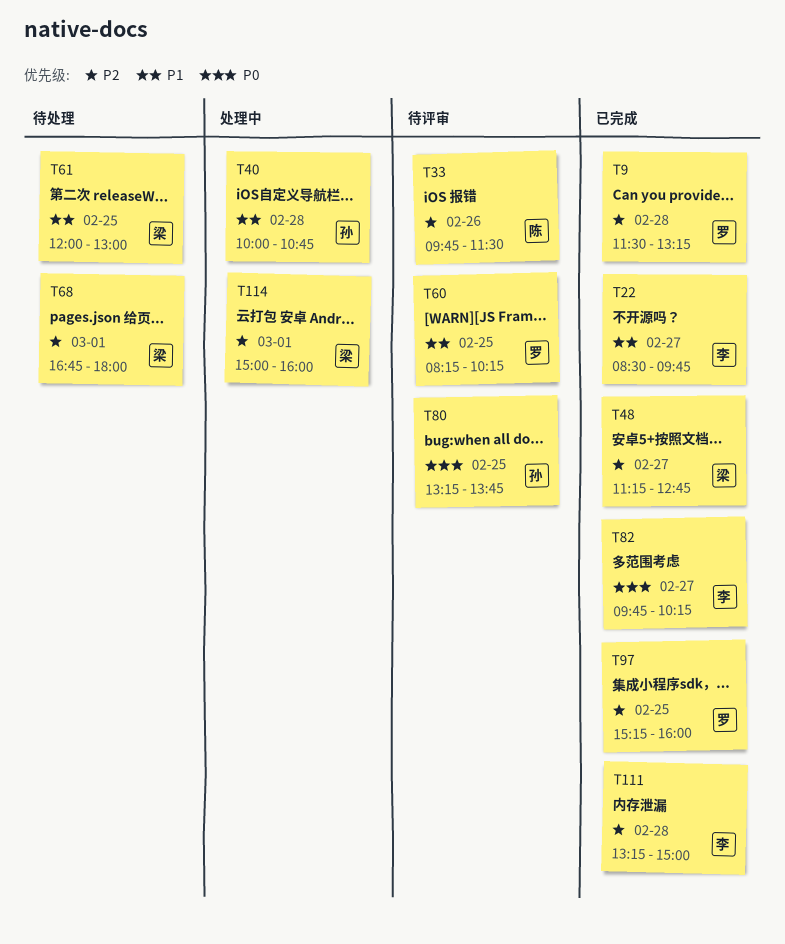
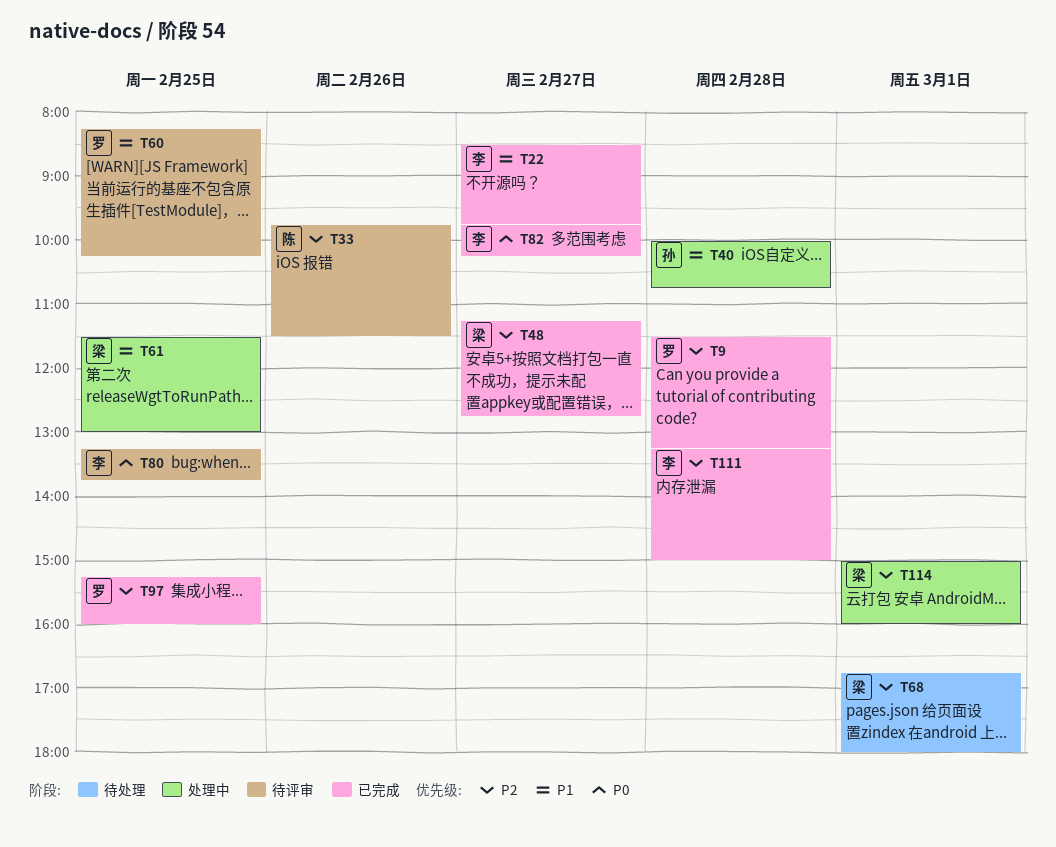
T61, status: 待处理 -> 处理中
T61, begins: 12:00 -> 11:30
T80, owner: 孙 -> 李

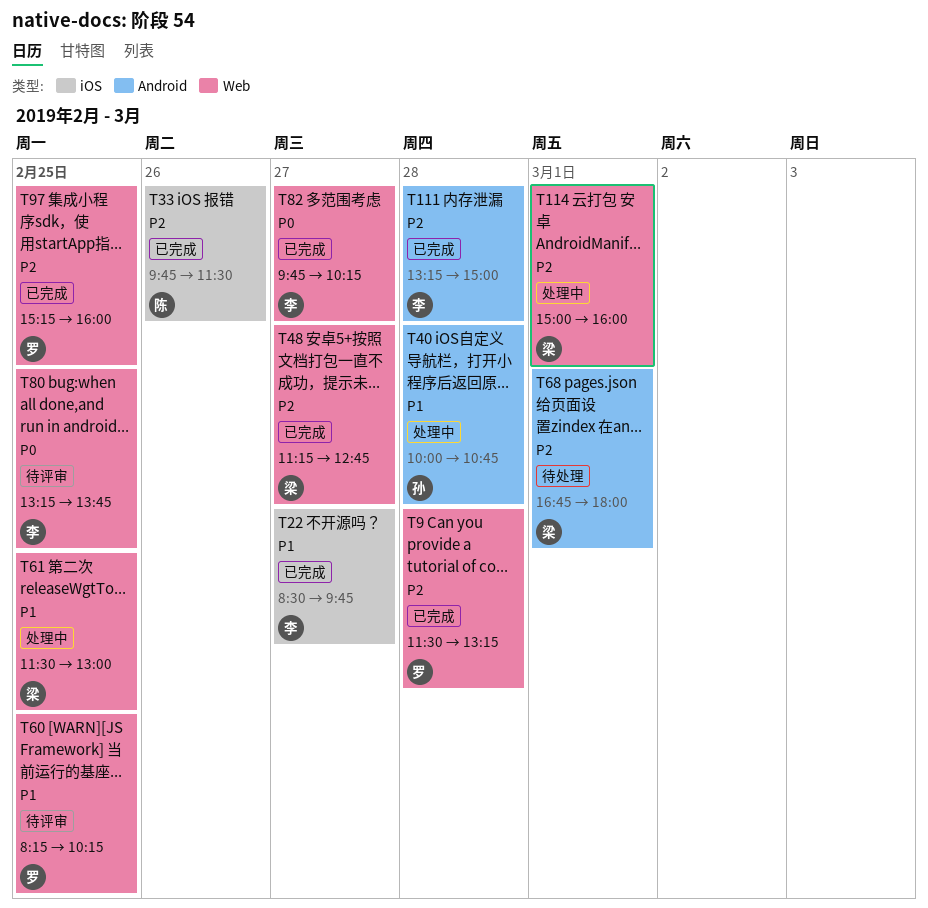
T33, status: 待评审 -> 已完成

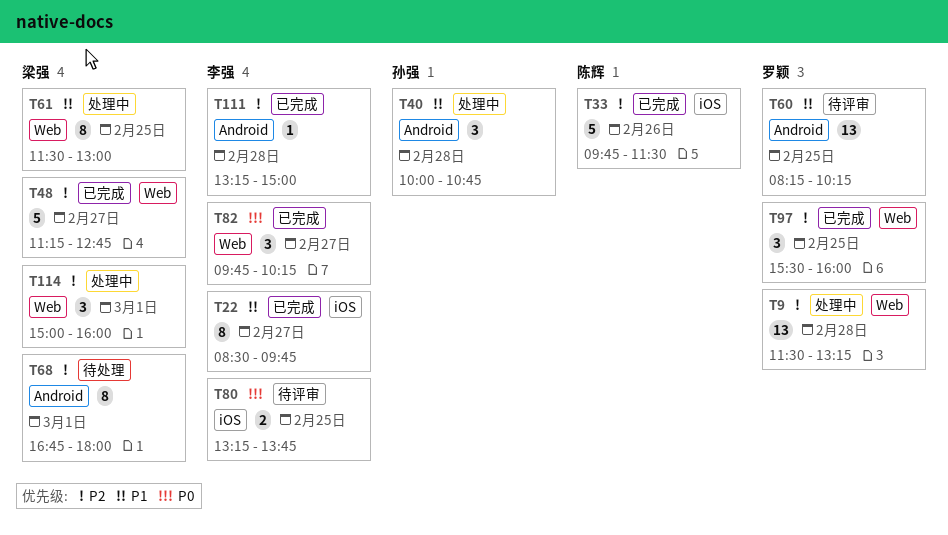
T9, status: 已完成 -> 处理中
T60, label: Web -> Android
T80, label: Web -> iOS
T97, begins: 15:15 -> 15:30

